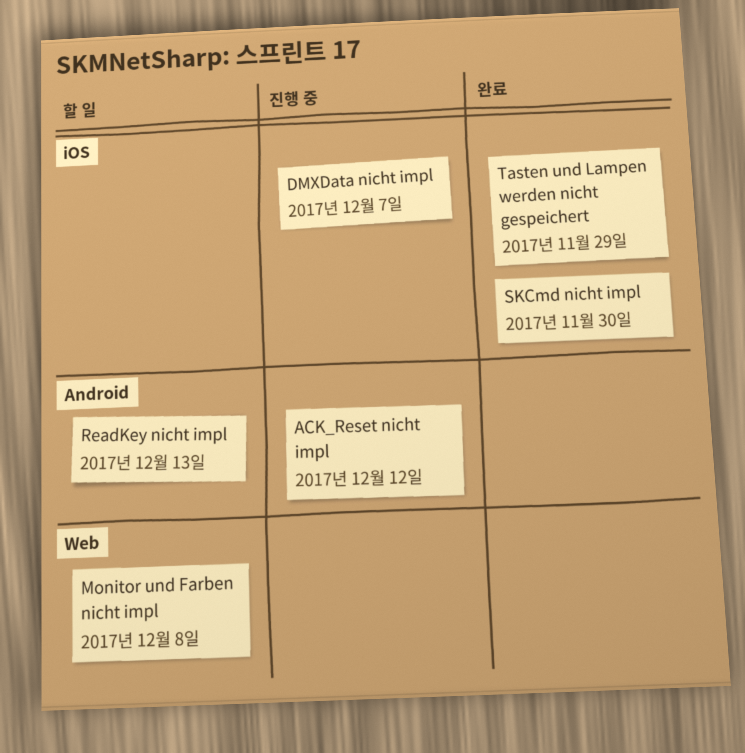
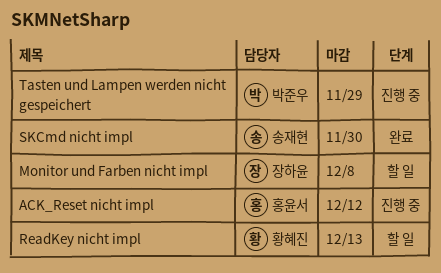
DMXData nicht impl: present -> none
Tasten und Lampen werden nicht gespeichert, status: 완료 -> 진행 중

